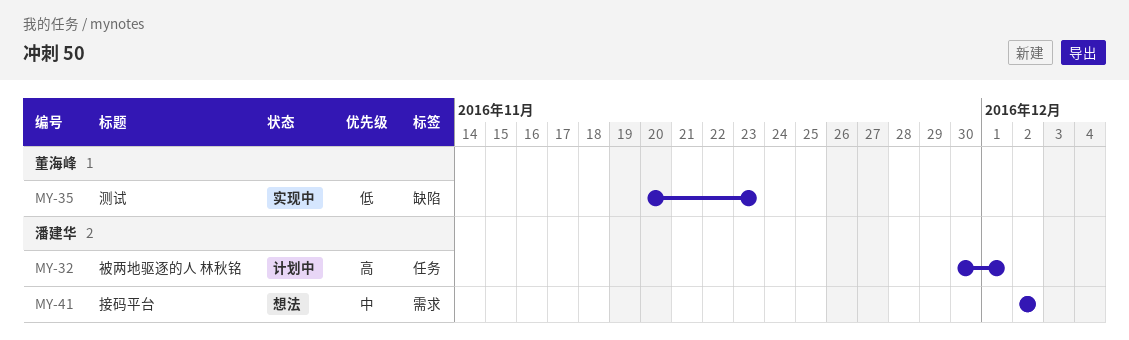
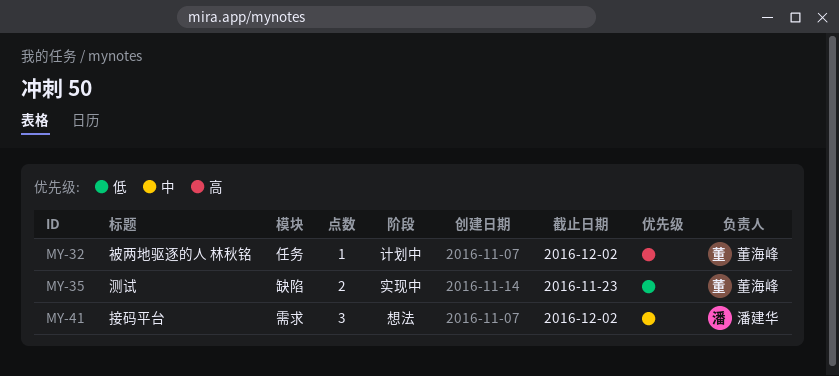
MY-32, owner: 潘建华 -> 董海峰
MY-32, due: Dec 1 -> Dec 2

